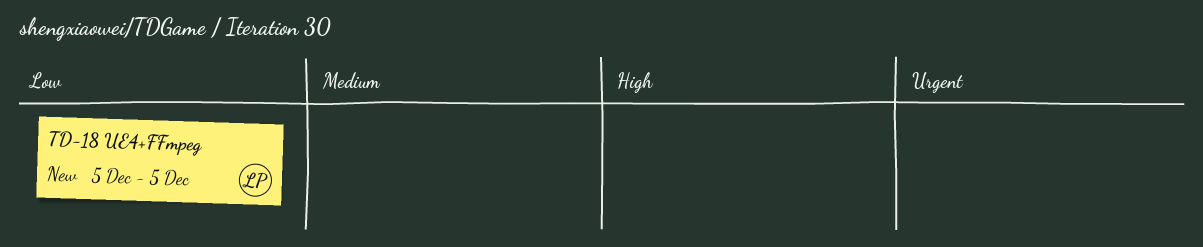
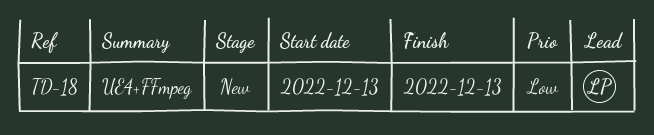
TD-18, start: Dec 5 -> Dec 13
TD-18, due: Dec 5 -> Dec 13

